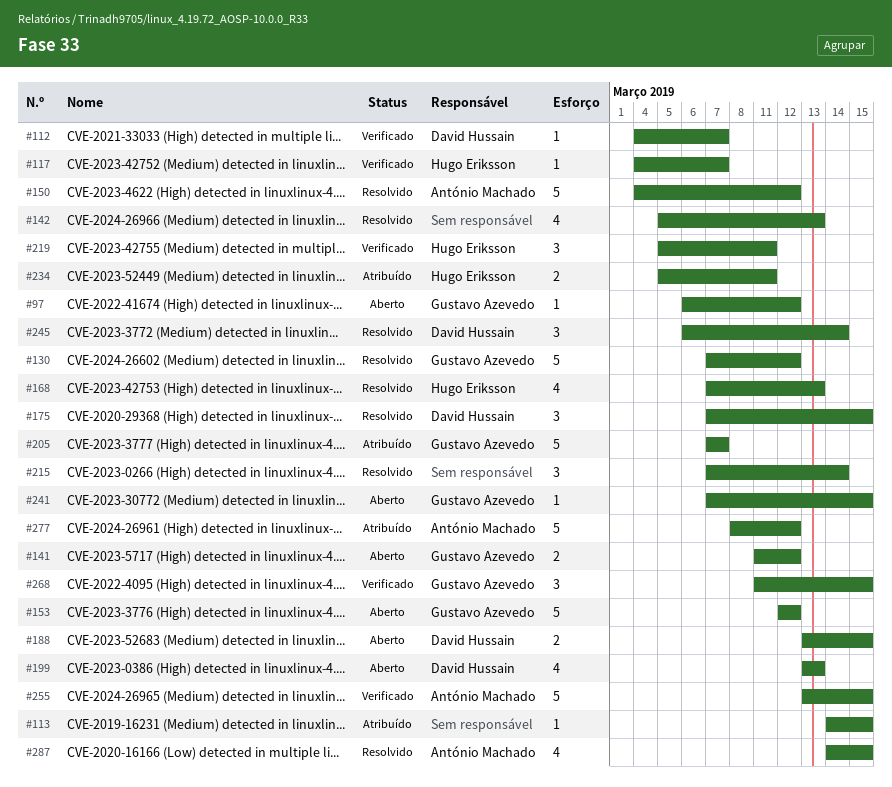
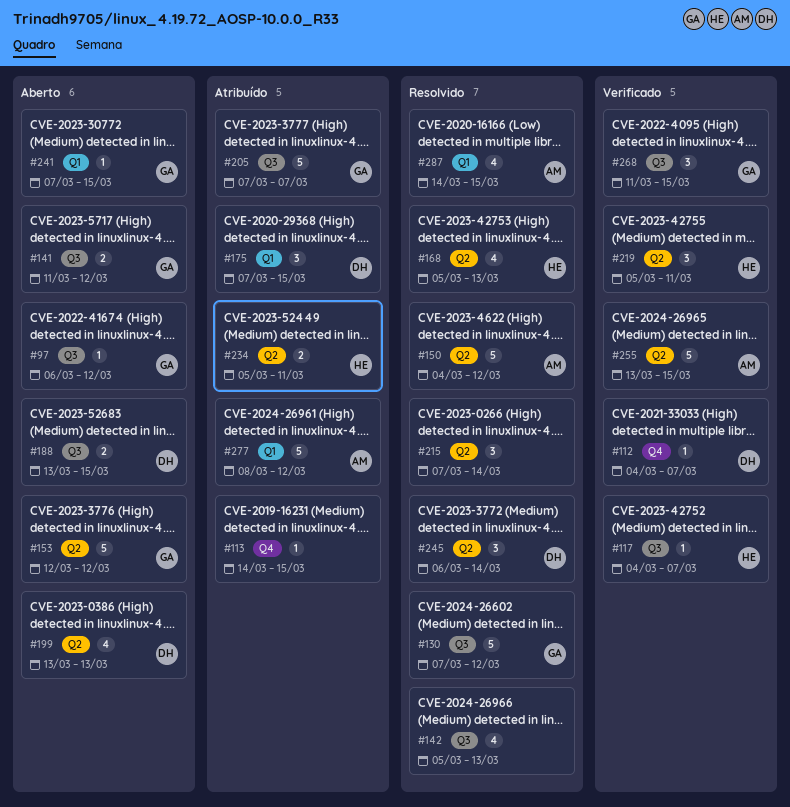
#168, start: Mar 7 -> Mar 5
#175, status: Resolvido -> Atribuído

